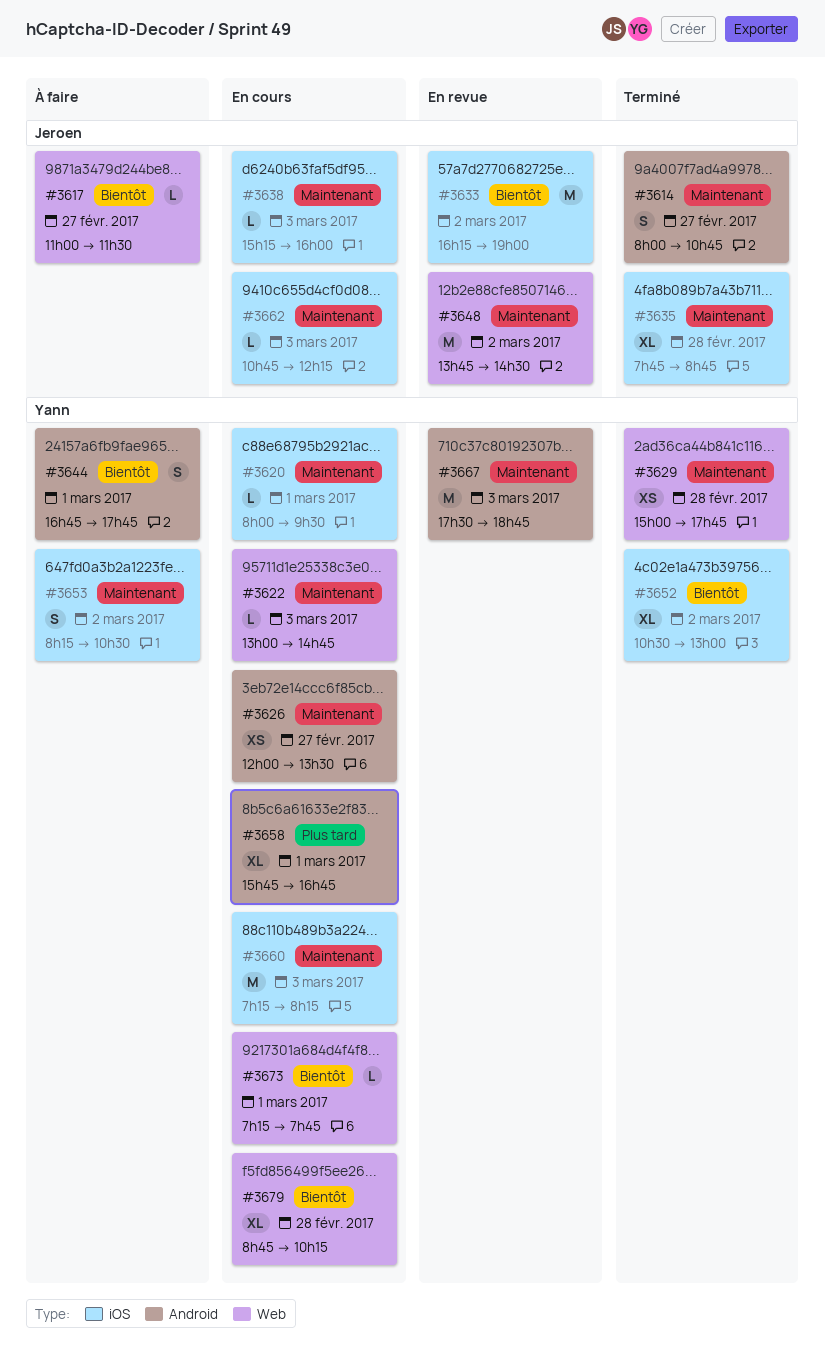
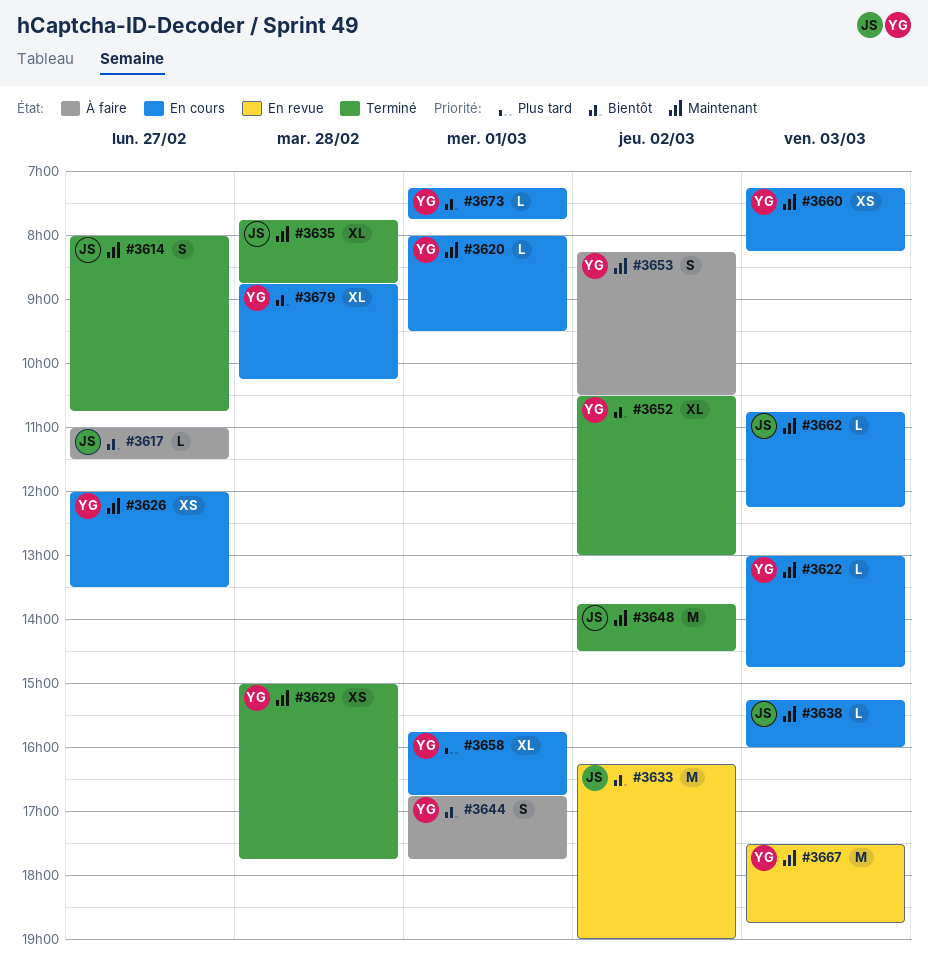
#3648, status: En revue -> Terminé
#3660, estimate: M -> XS

